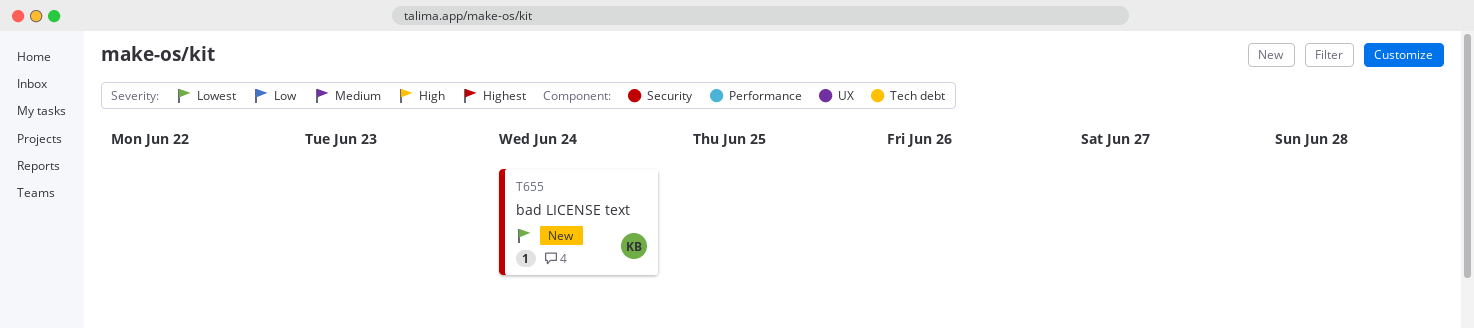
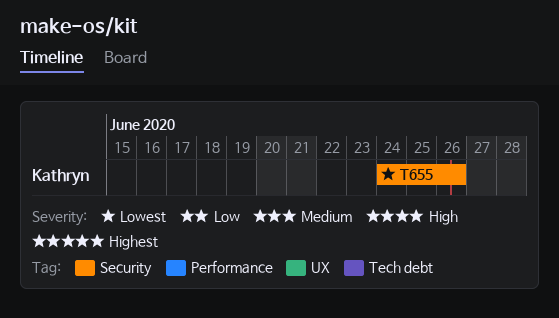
T655, due: Jun 24 -> Jun 26

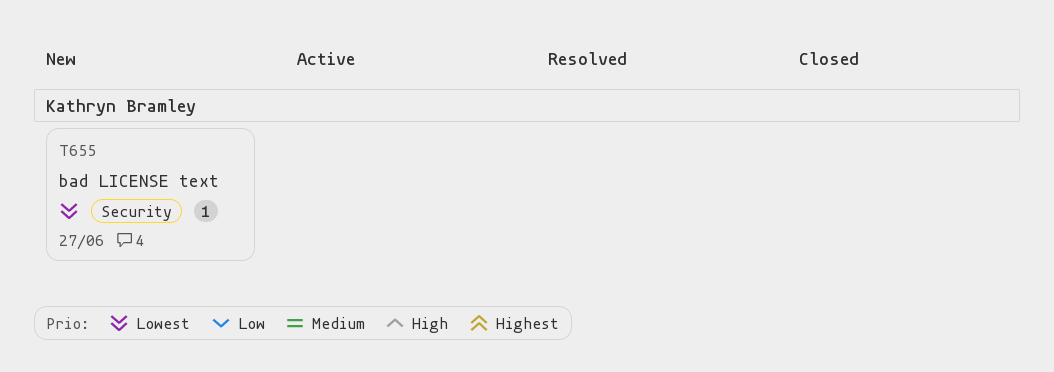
T655, due: Jun 26 -> Jun 27

